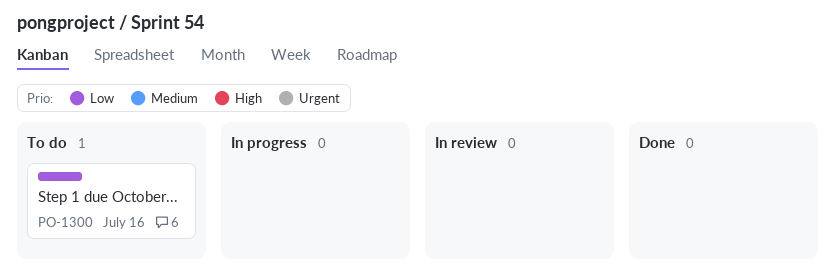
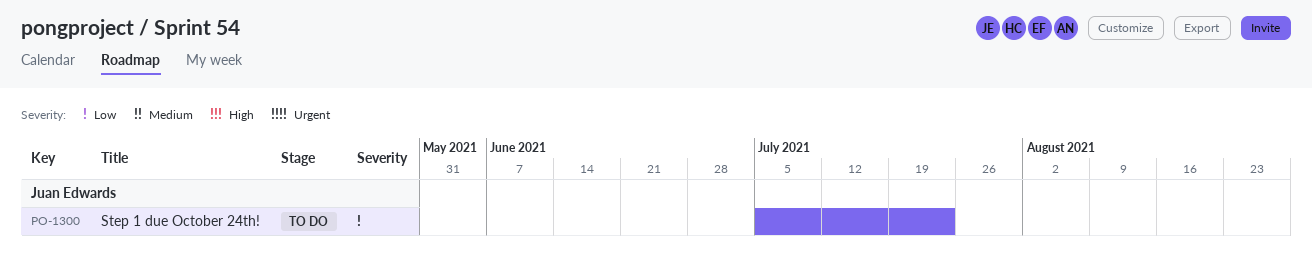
PO-1300, due: Jul 16 -> Jul 23

